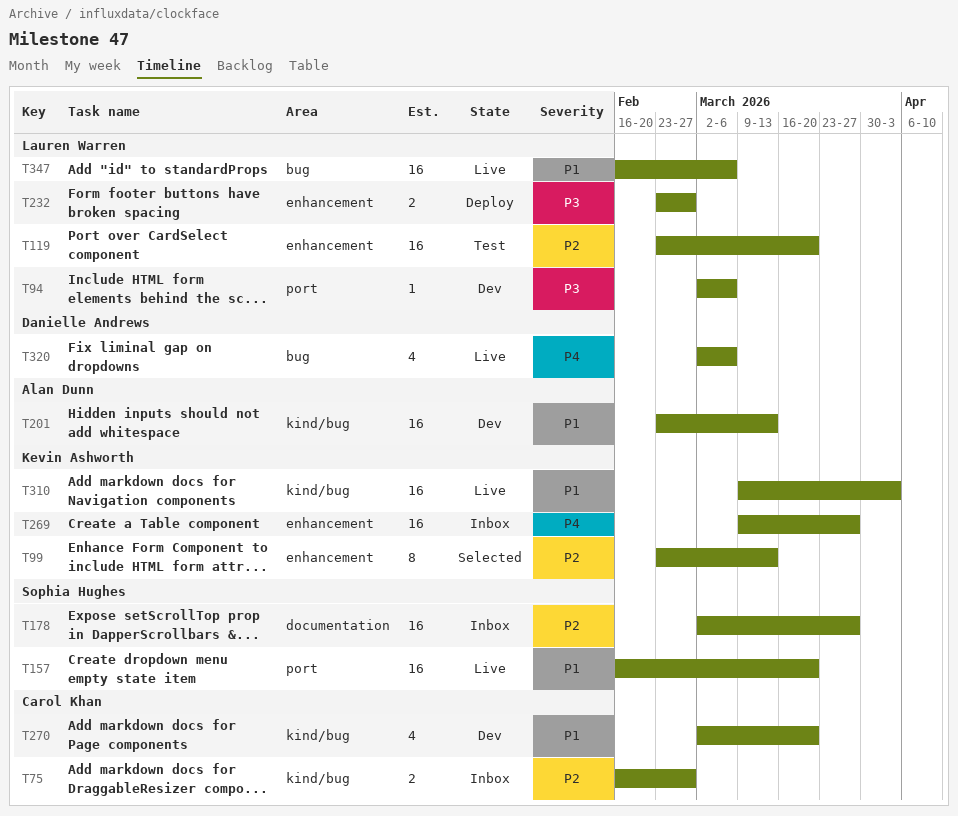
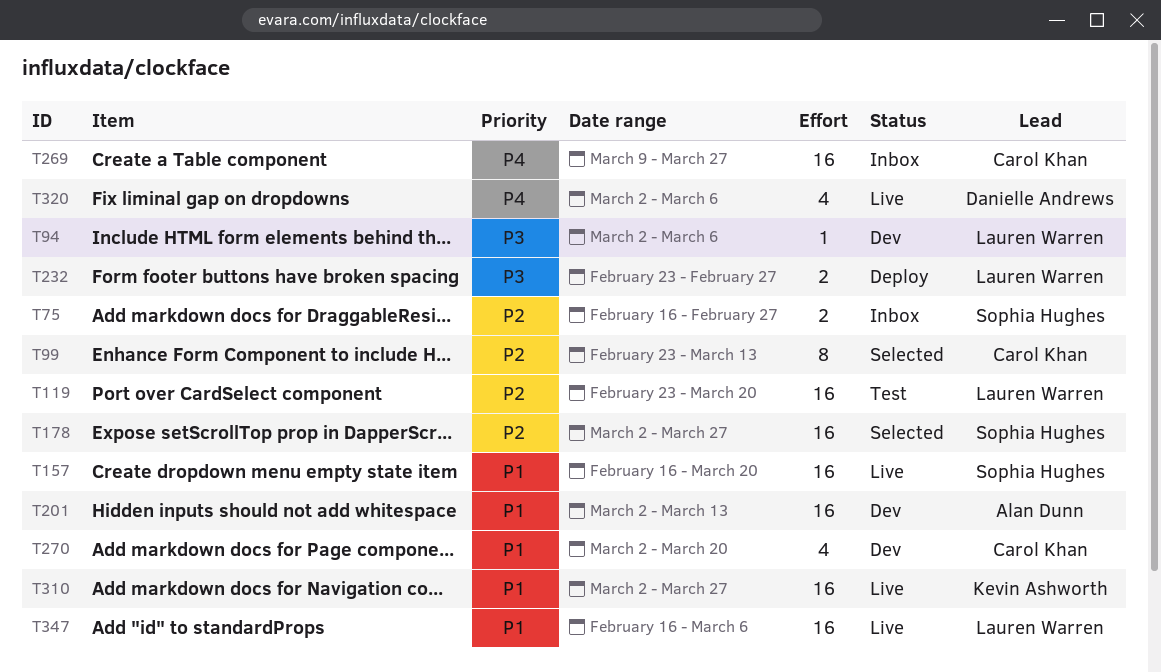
T75, owner: Carol Khan -> Sophia Hughes
T99, owner: Kevin Ashworth -> Carol Khan
T178, status: Inbox -> Selected
T201, start: Feb 23 -> Mar 2
T269, owner: Kevin Ashworth -> Carol Khan
T310, start: Mar 9 -> Mar 2
T310, due: Apr 3 -> Mar 27

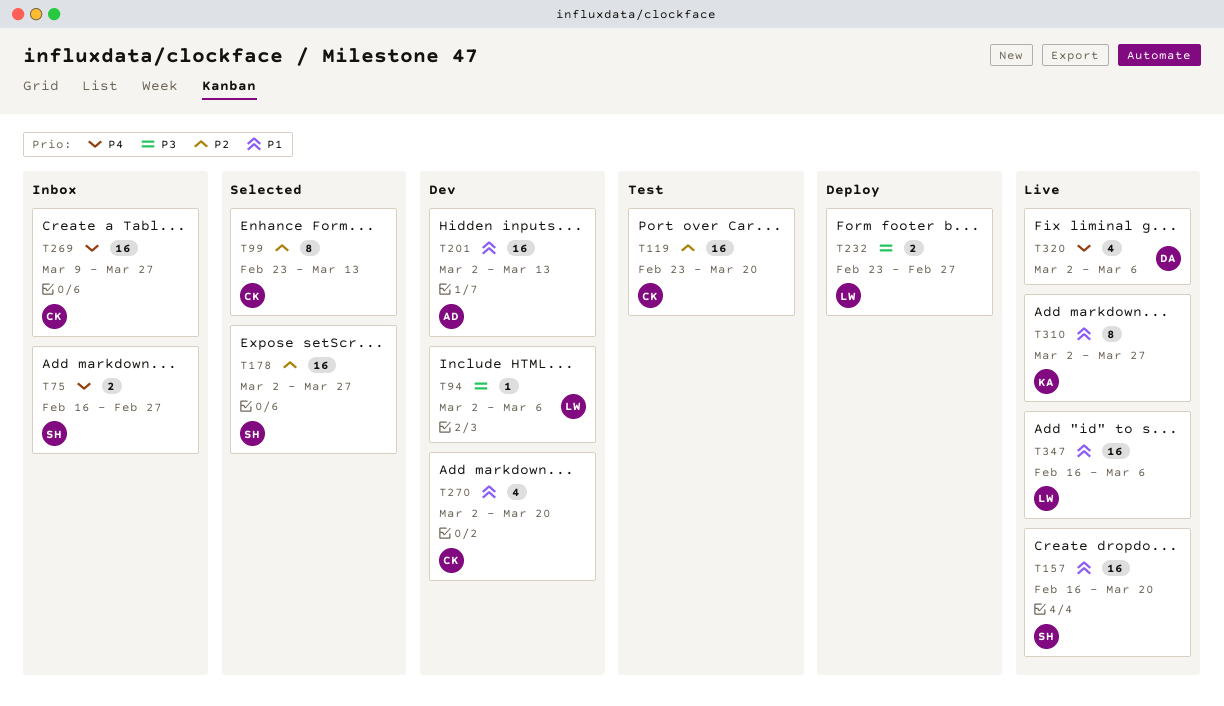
T75, priority: P2 -> P4
T119, owner: Lauren Warren -> Carol Khan
T310, estimate: 16 -> 8

